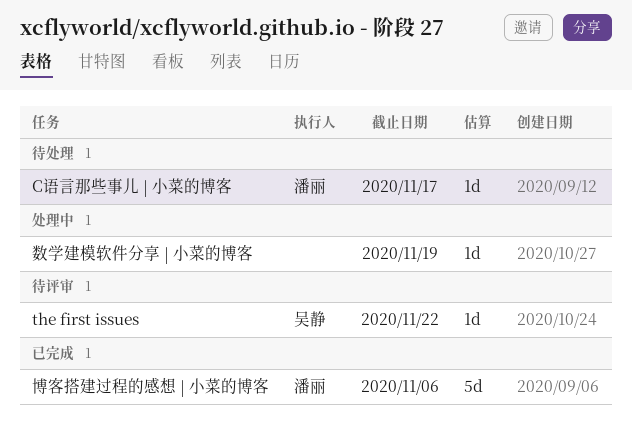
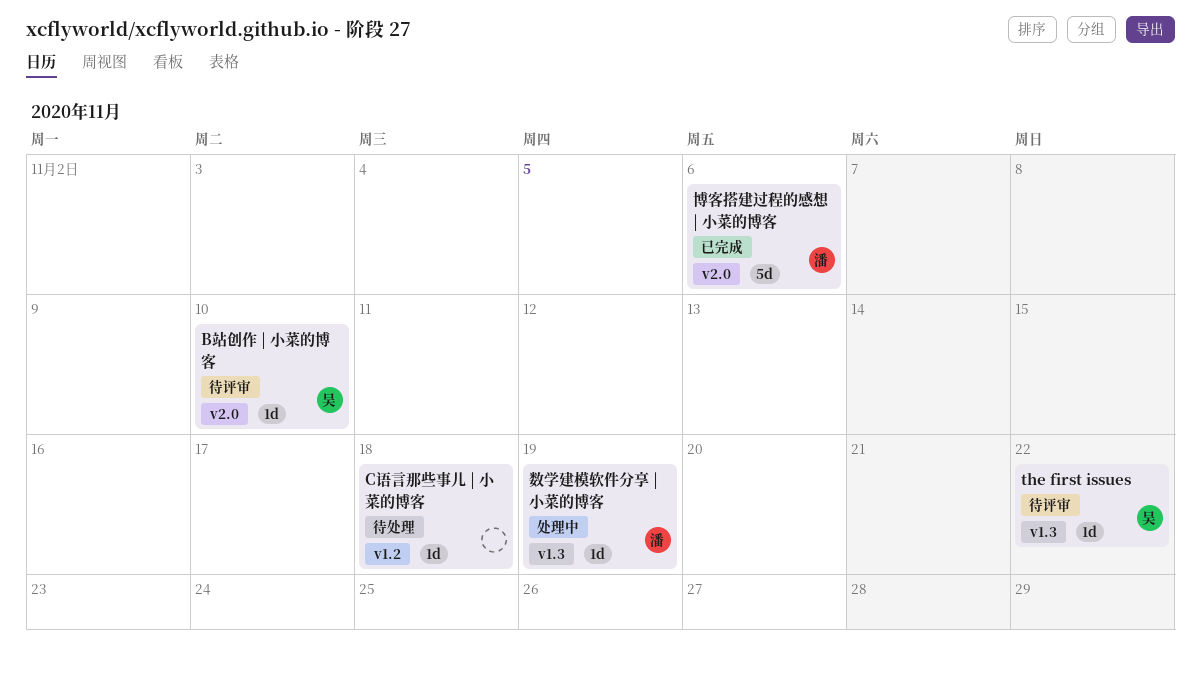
B站创作 | 小菜的博客: none -> present
C语言那些事儿 | 小菜的博客, owner: 潘丽 -> none
C语言那些事儿 | 小菜的博客, due: Nov 17 -> Nov 18
数学建模软件分享 | 小菜的博客, owner: none -> 潘丽

